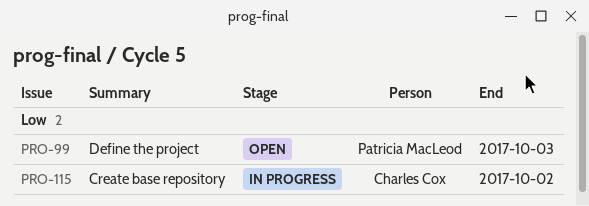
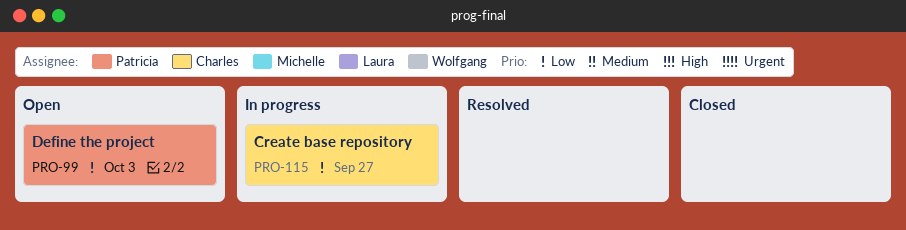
PRO-115, due: Oct 2 -> Sep 27

